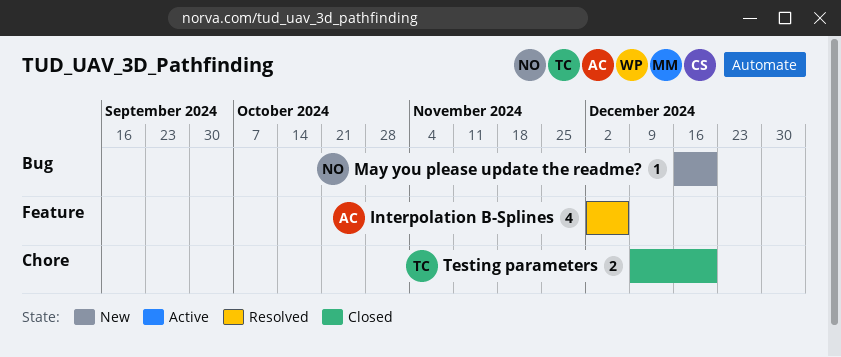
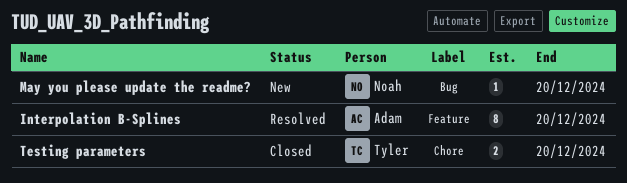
Interpolation B-Splines, estimate: 4 -> 8
Interpolation B-Splines, due: Dec 6 -> Dec 20

